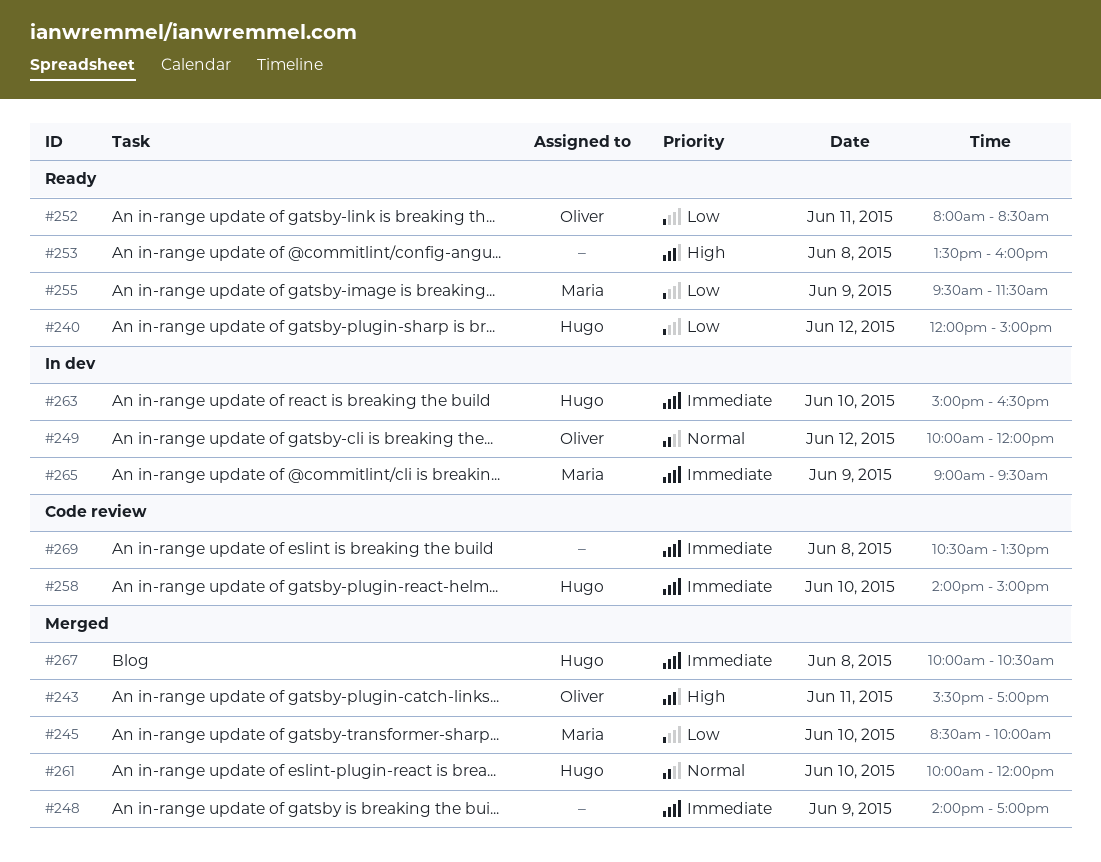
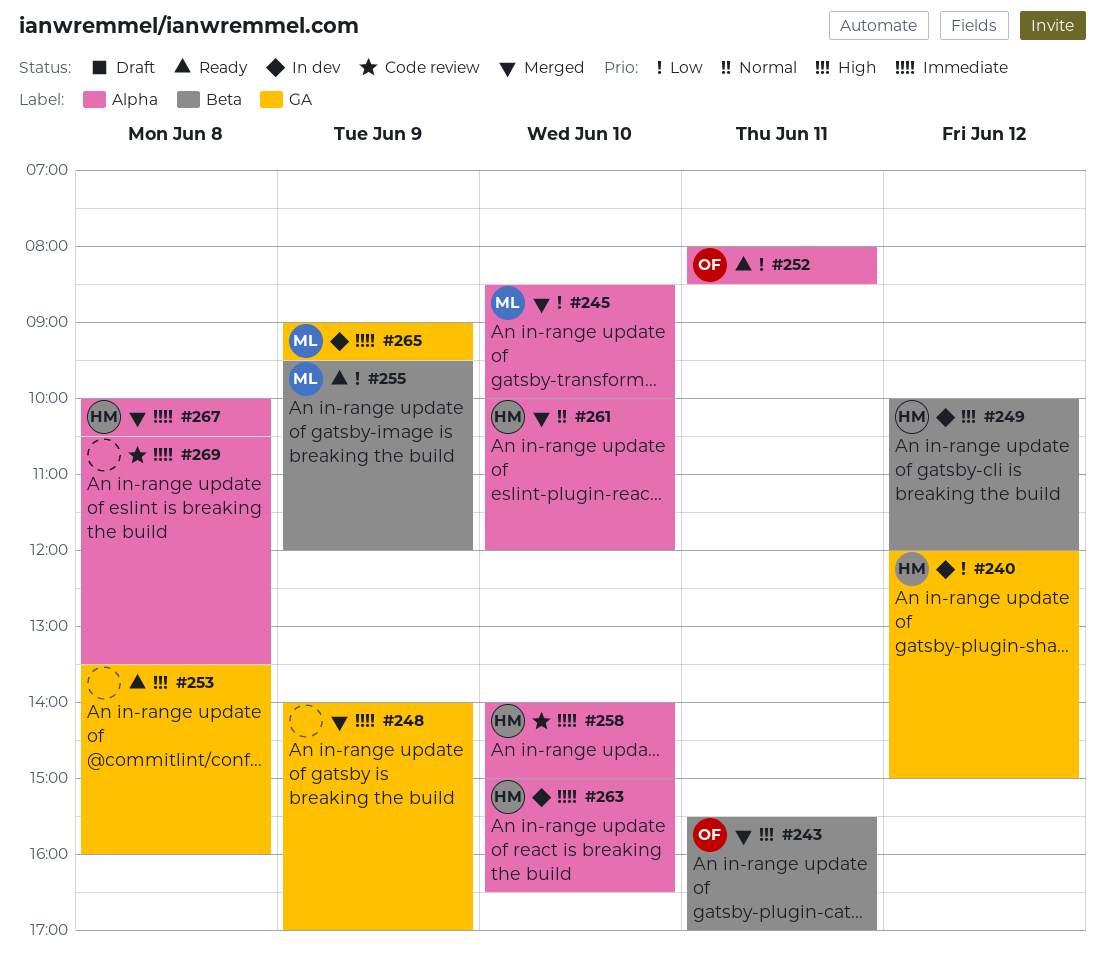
#240, status: Ready -> In dev
#249, owner: Oliver -> Hugo
#249, priority: Normal -> High
#255, ends: 11:30 -> 12:00

